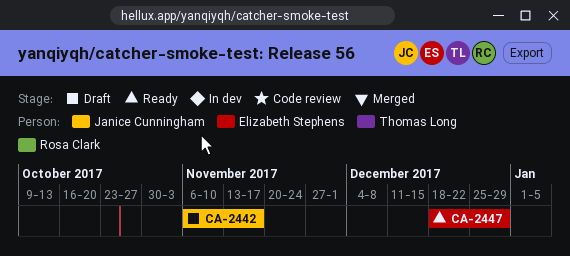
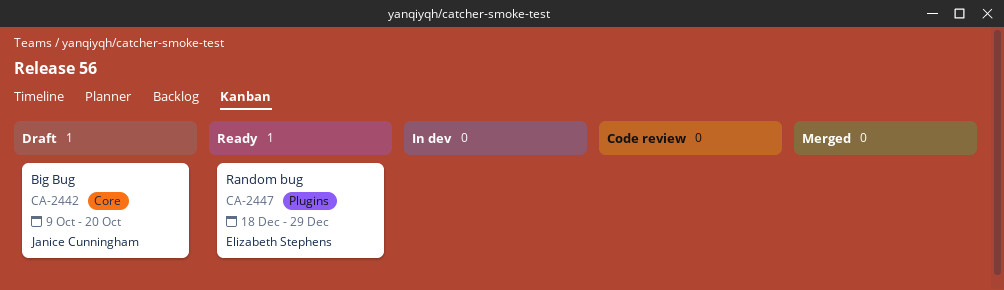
CA-2442, start: Nov 6 -> Oct 9
CA-2442, due: Nov 17 -> Oct 20

